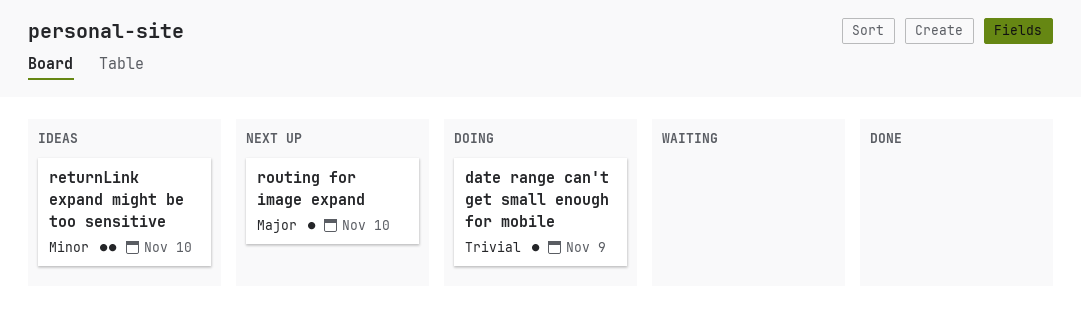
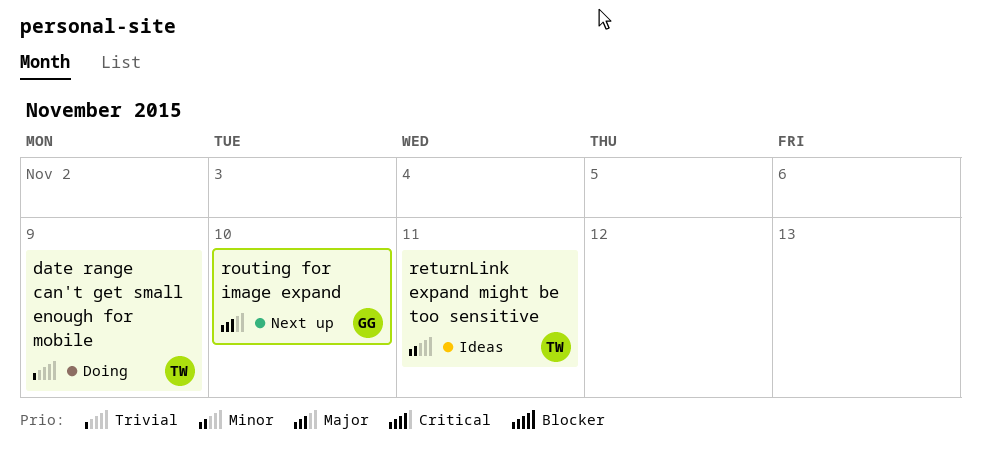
returnLink expand might be too sensitive, due: Nov 10 -> Nov 11

